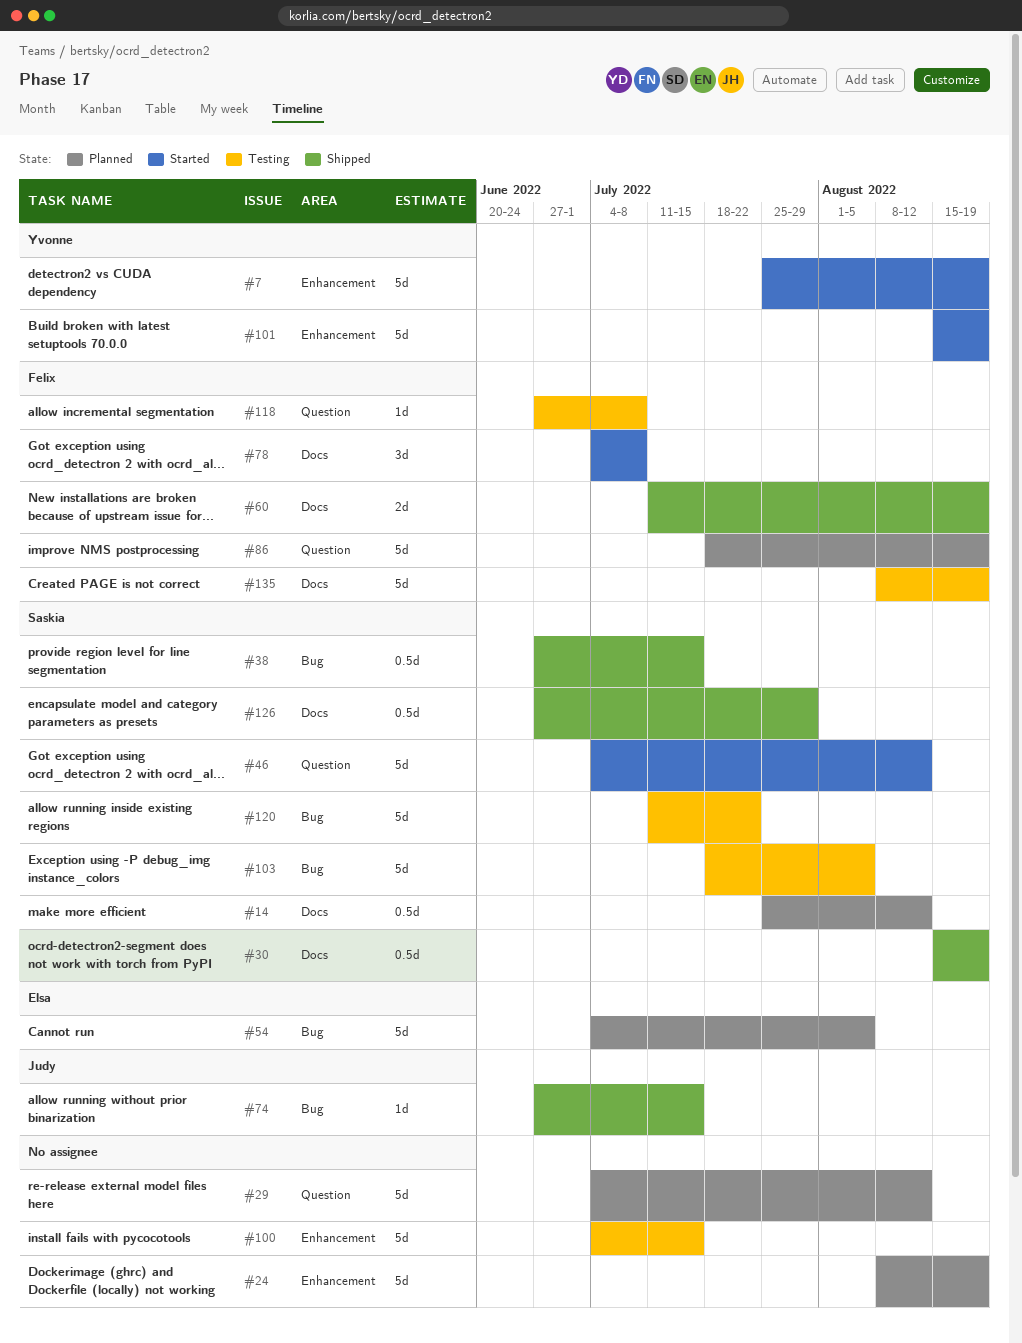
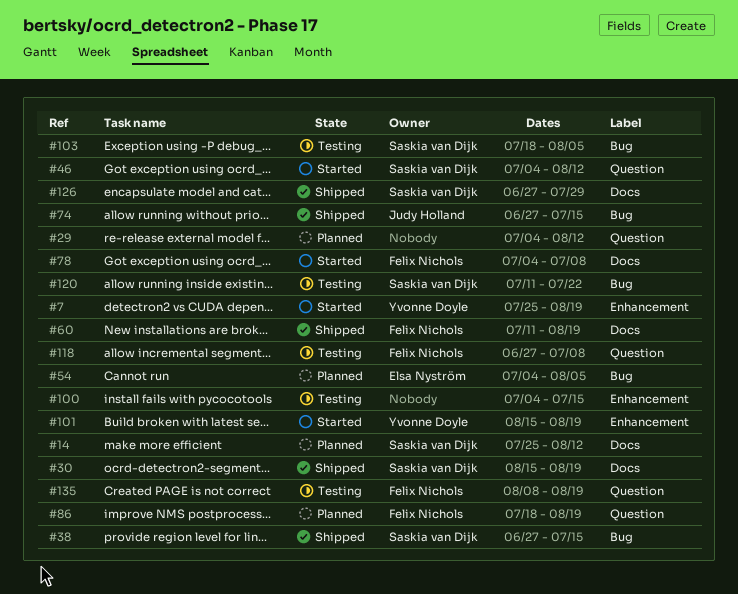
#24: present -> none
#135, label: Docs -> Question

